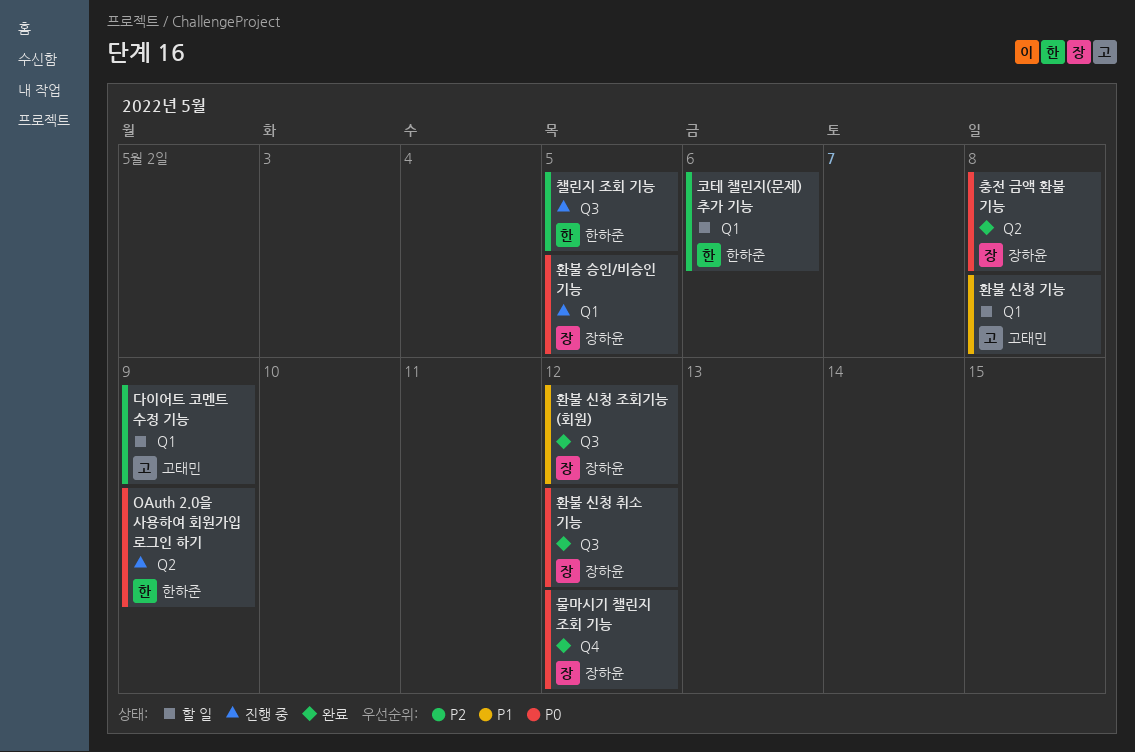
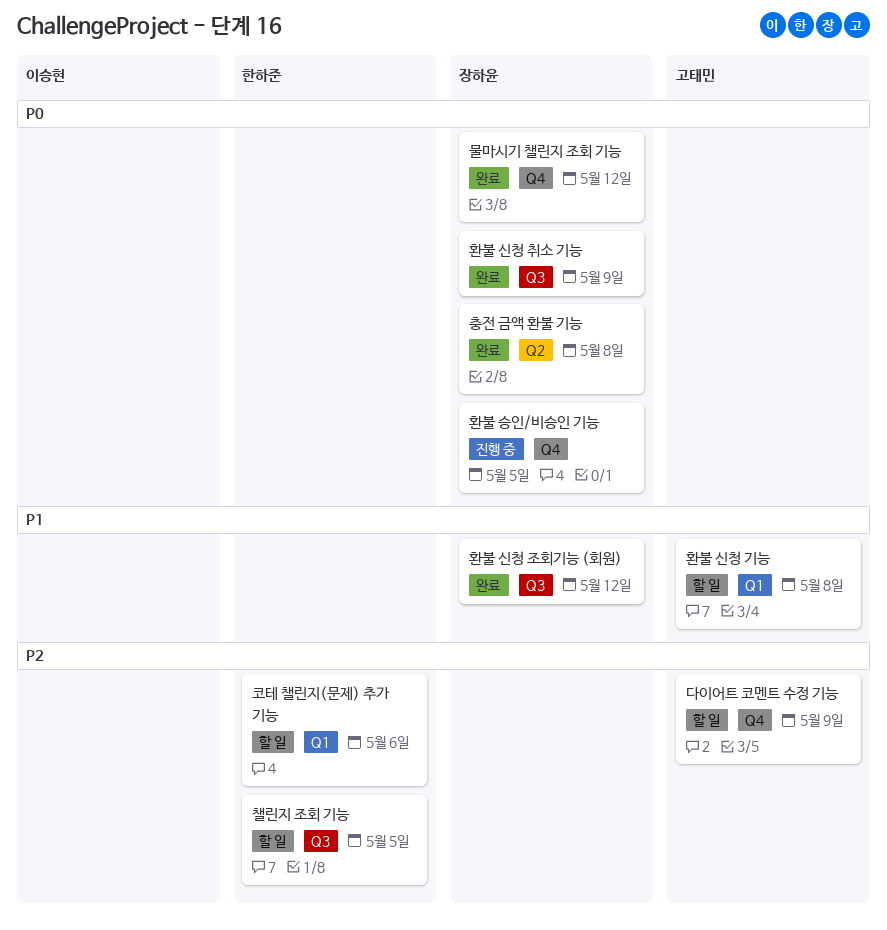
OAuth 2.0을 사용하여 회원가입 로그인 하기: present -> none
다이어트 코멘트 수정 기능, label: Q1 -> Q4
챌린지 조회 기능, status: 진행 중 -> 할 일
환불 승인/비승인 기능, label: Q1 -> Q4
환불 신청 취소 기능, due: May 12 -> May 9

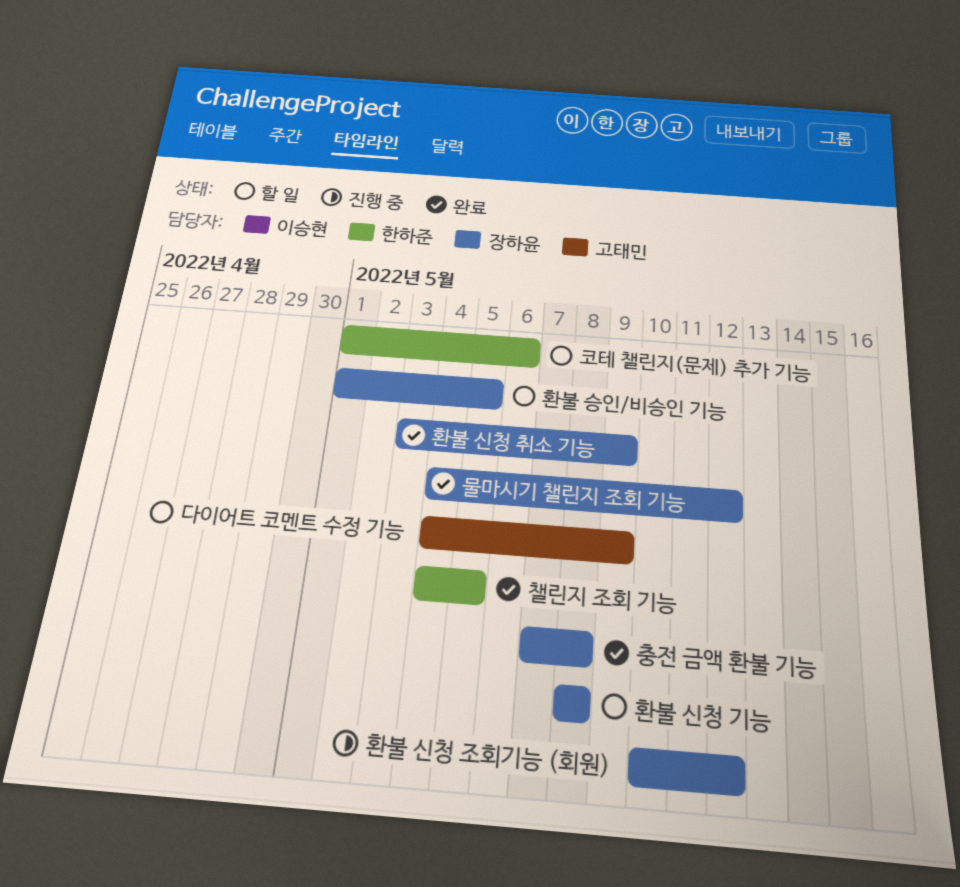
챌린지 조회 기능, status: 할 일 -> 완료
환불 승인/비승인 기능, status: 진행 중 -> 할 일
환불 신청 기능, owner: 고태민 -> 장하윤
환불 신청 조회기능 (회원), status: 완료 -> 진행 중

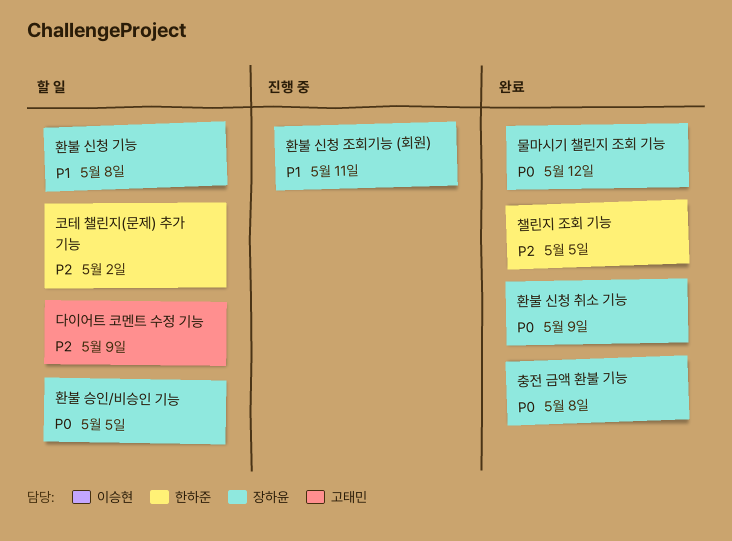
코테 챌린지(문제) 추가 기능, due: May 6 -> May 2
환불 신청 조회기능 (회원), due: May 12 -> May 11

